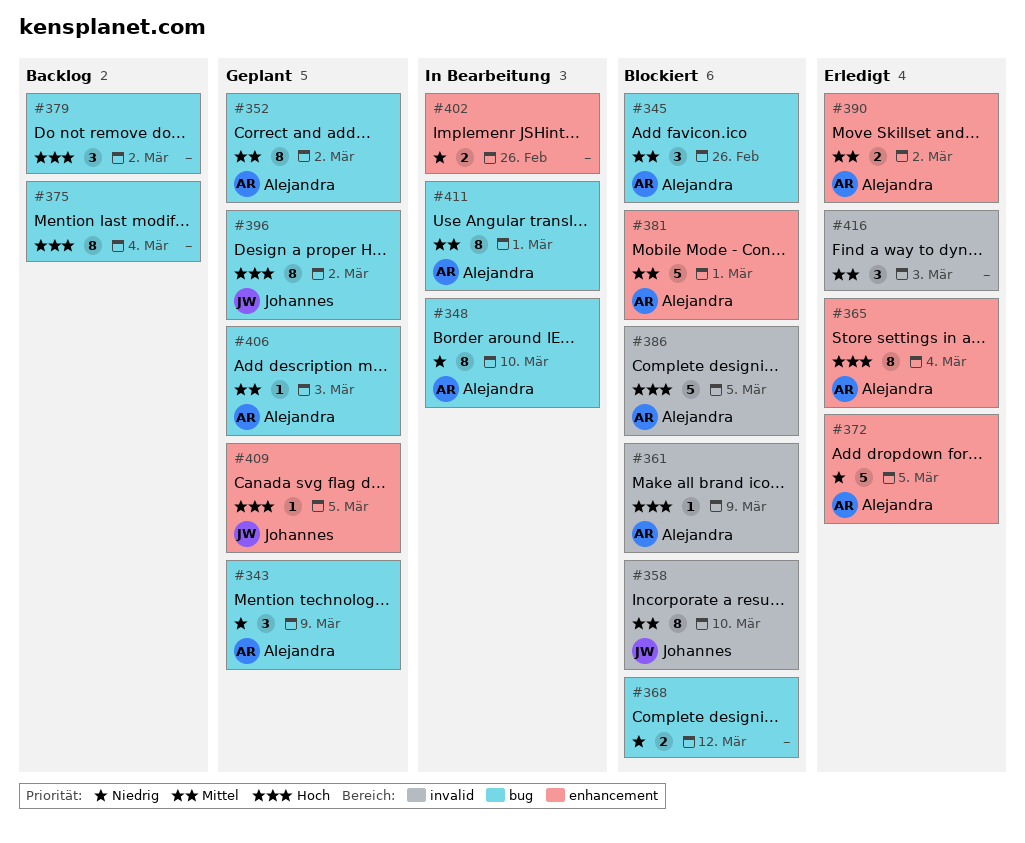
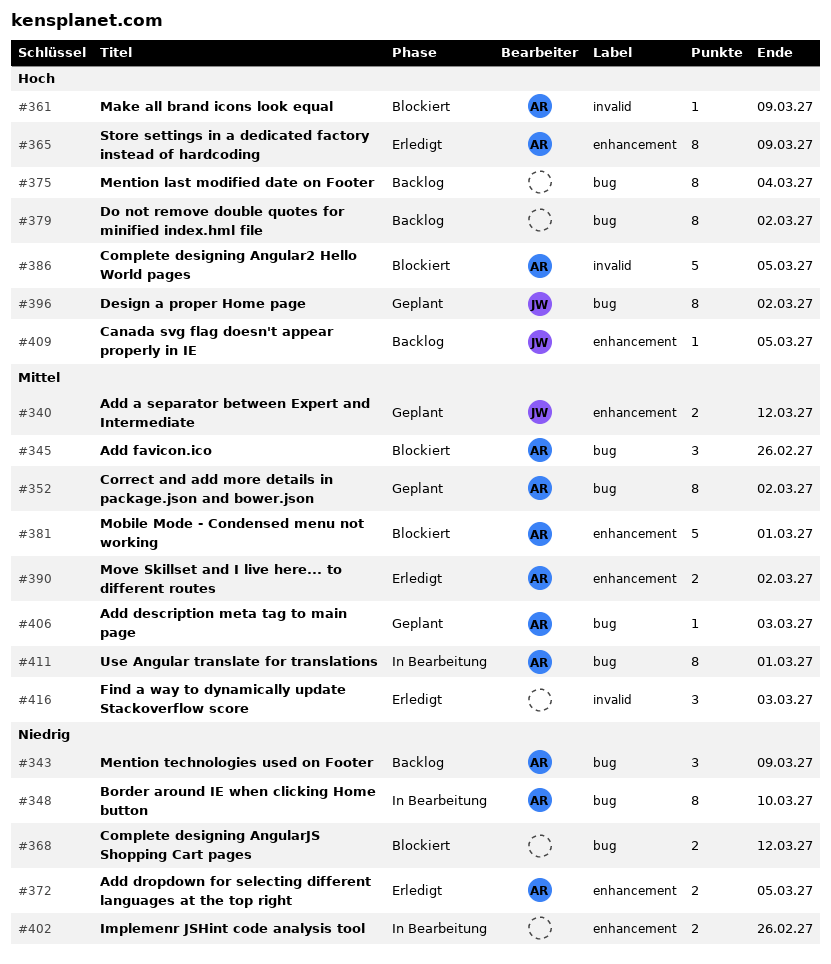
#340: none -> present
#343, status: Geplant -> Backlog
#358: present -> none
#365, due: Mar 4 -> Mar 9
#372, estimate: 5 -> 2
#379, estimate: 3 -> 8
#409, status: Geplant -> Backlog

